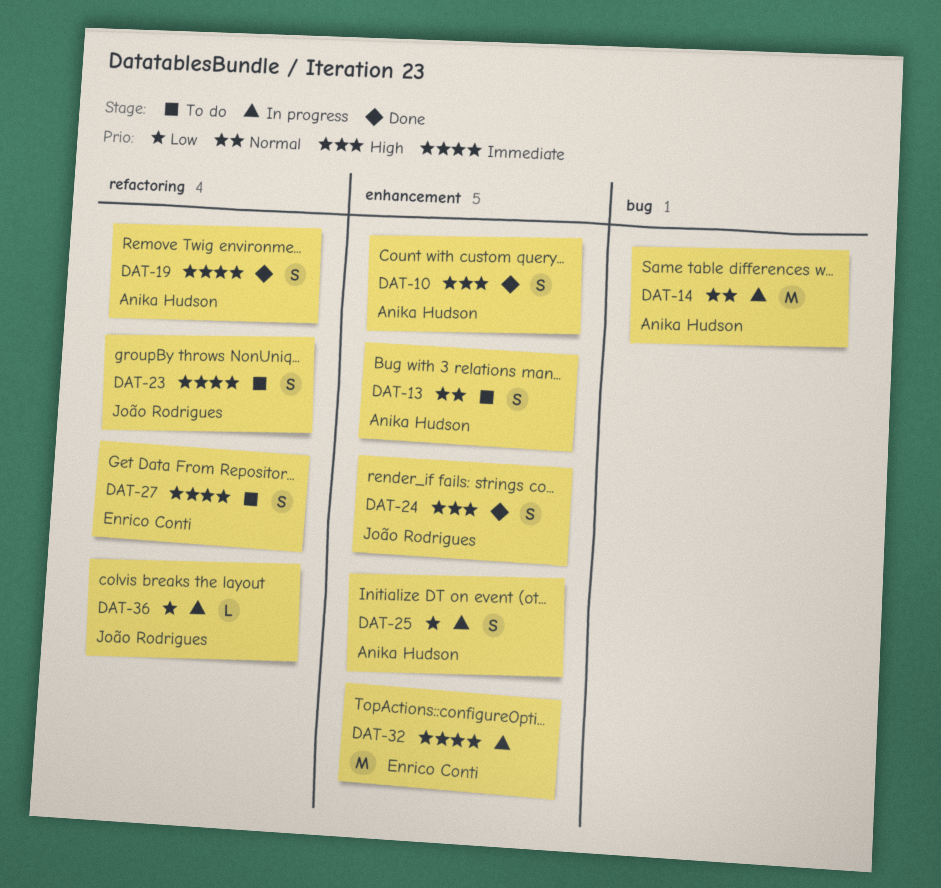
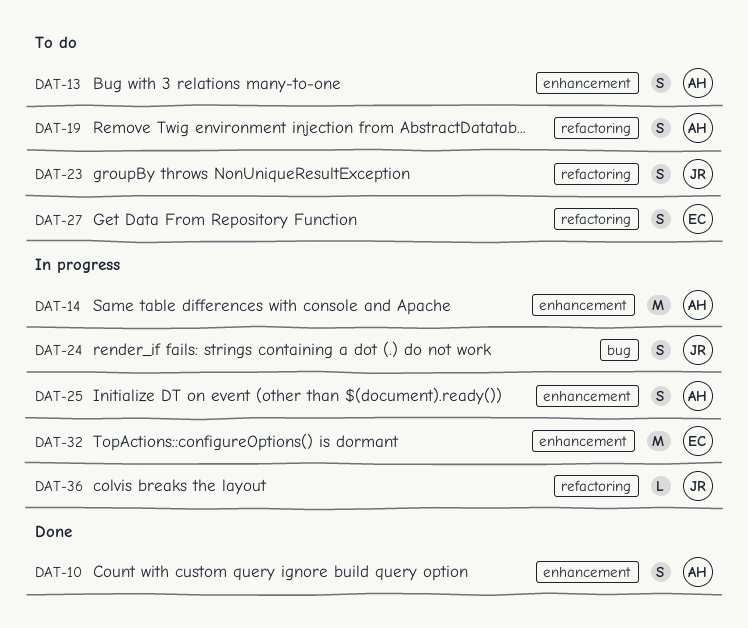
DAT-14, label: bug -> enhancement
DAT-19, status: Done -> To do
DAT-24, status: Done -> In progress
DAT-24, label: enhancement -> bug

